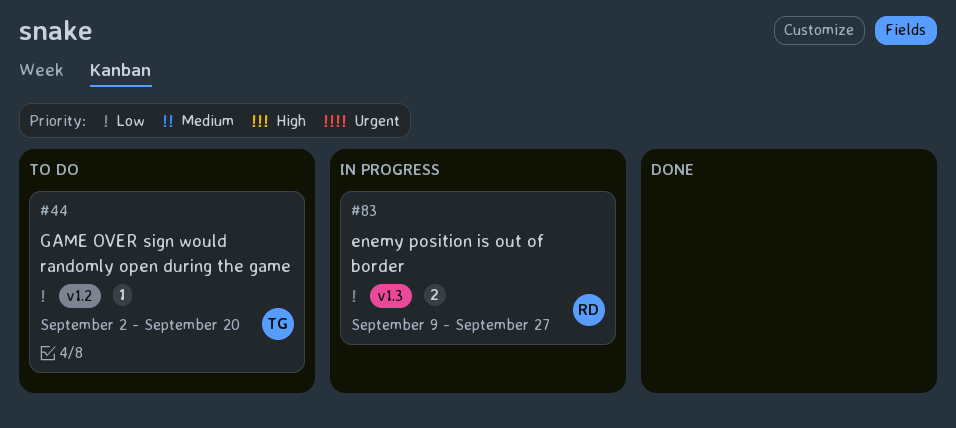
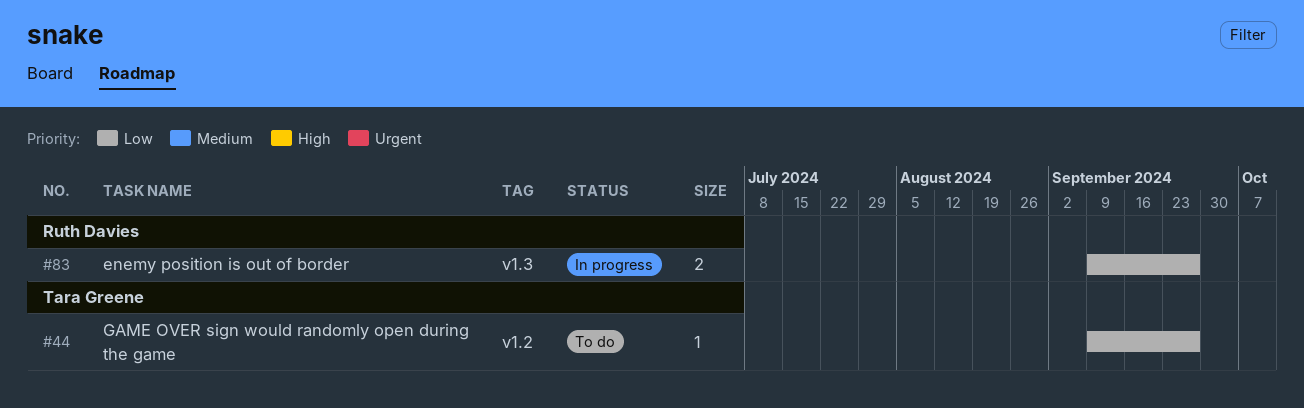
#44, start: Sep 2 -> Sep 9
#44, due: Sep 20 -> Sep 27

